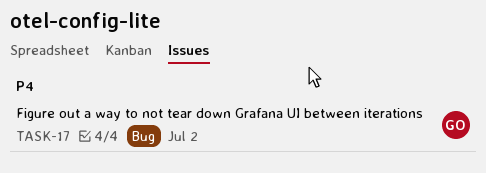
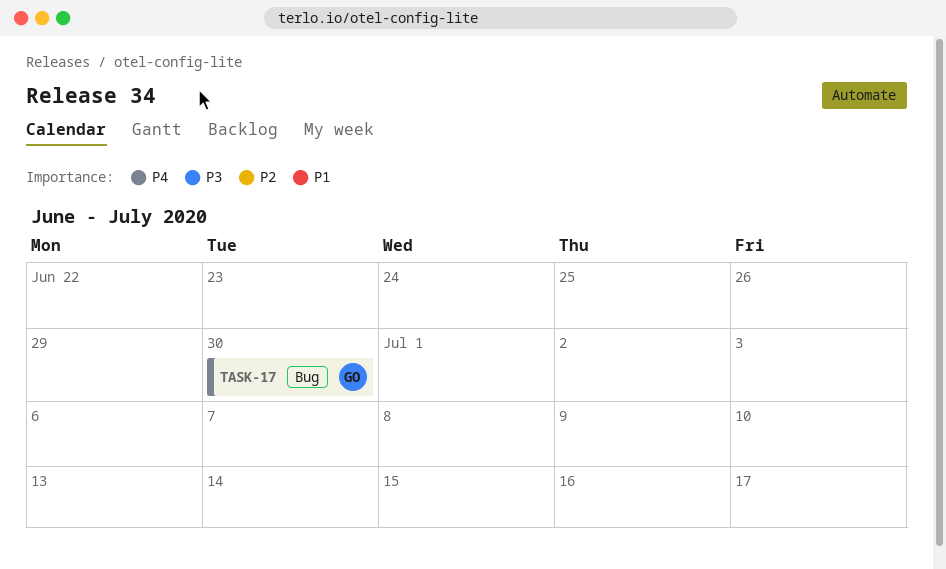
TASK-17, due: Jul 2 -> Jun 30

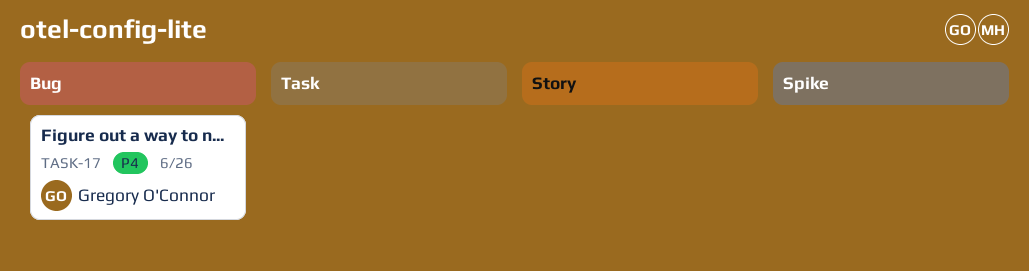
TASK-17, due: Jun 30 -> Jun 26

